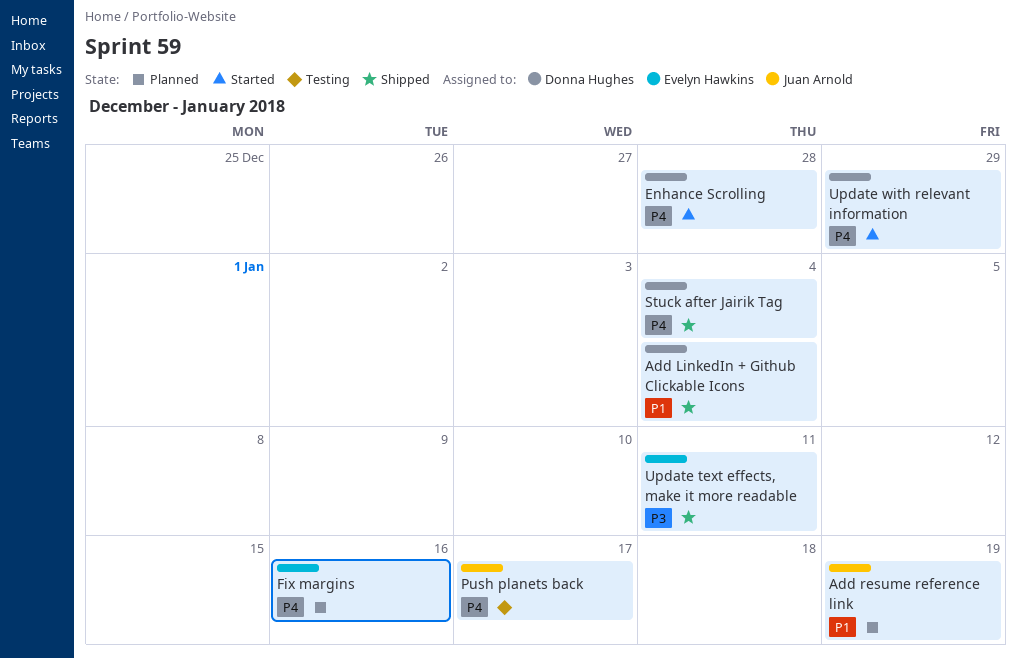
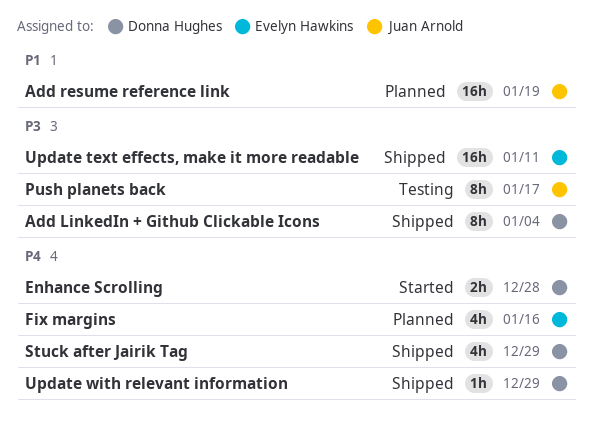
Add LinkedIn + Github Clickable Icons, priority: P1 -> P3
Push planets back, priority: P4 -> P3
Stuck after Jairik Tag, due: Jan 4 -> Dec 29
Update with relevant information, status: Started -> Shipped

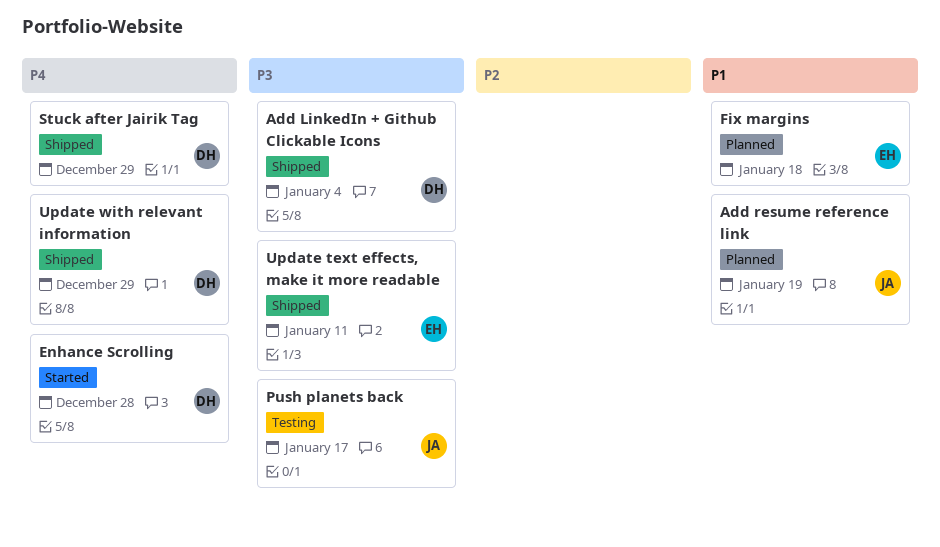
Fix margins, priority: P4 -> P1
Fix margins, due: Jan 16 -> Jan 18

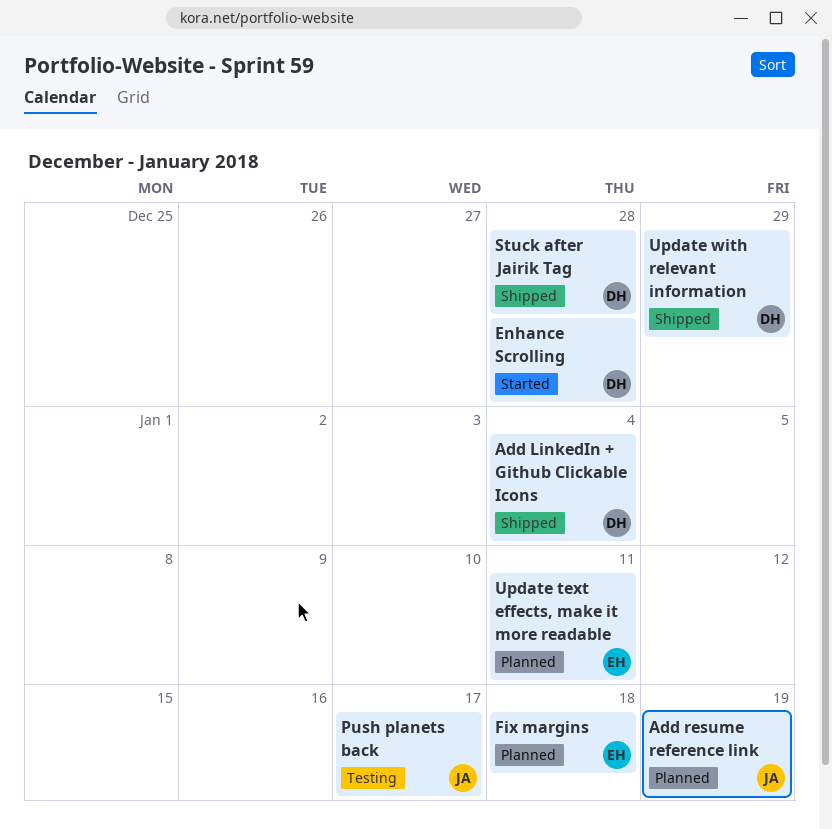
Stuck after Jairik Tag, due: Dec 29 -> Dec 28
Update text effects, make it more readable, status: Shipped -> Planned

